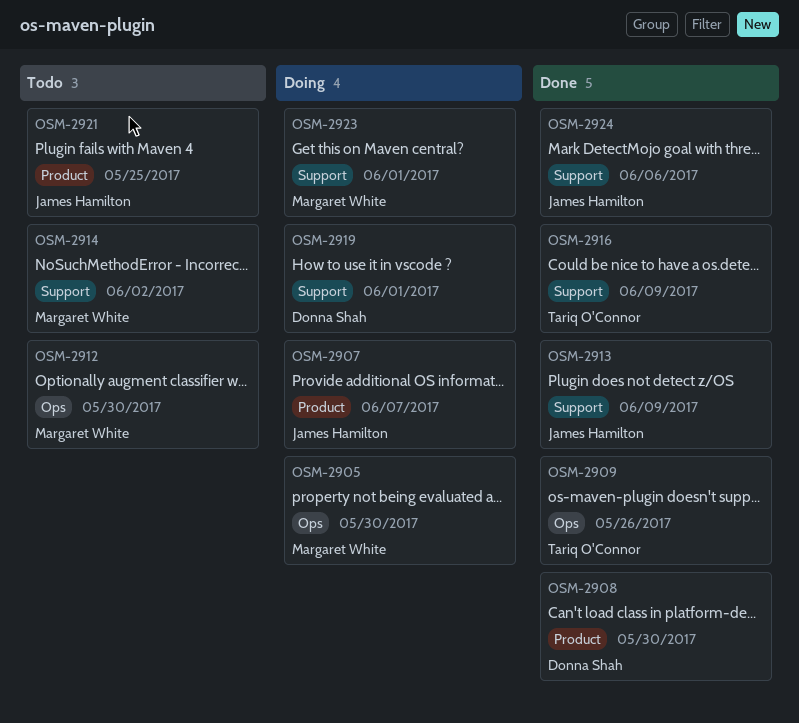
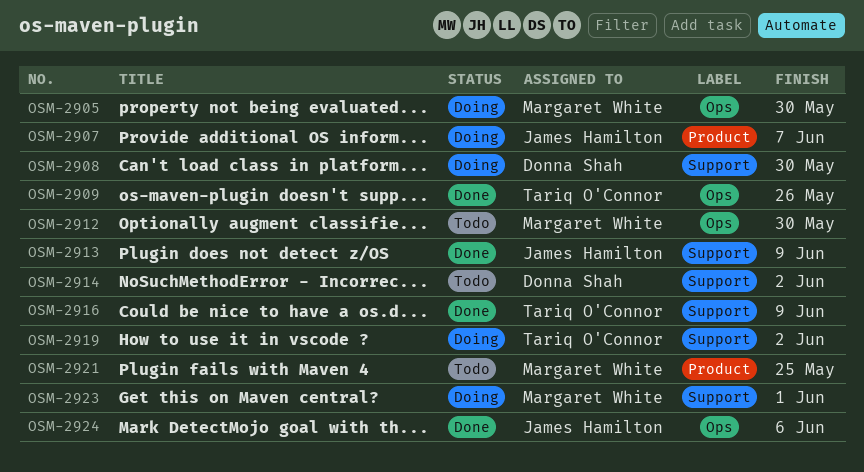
OSM-2908, status: Done -> Doing
OSM-2908, label: Product -> Support
OSM-2914, owner: Margaret White -> Donna Shah
OSM-2919, owner: Donna Shah -> Tariq O'Connor
OSM-2919, due: Jun 1 -> Jun 2
OSM-2921, owner: James Hamilton -> Margaret White
OSM-2924, label: Support -> Ops

